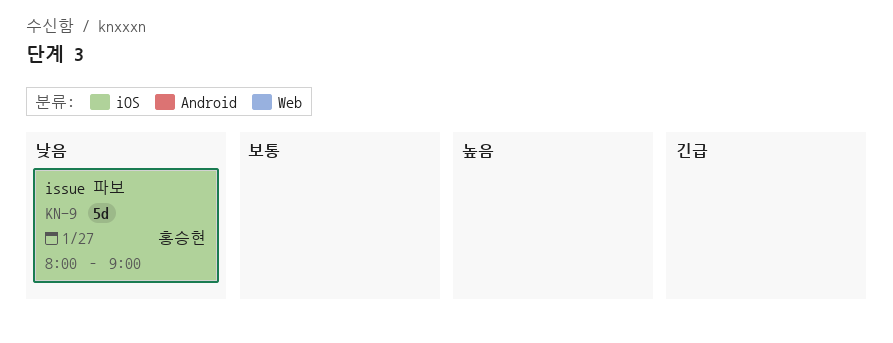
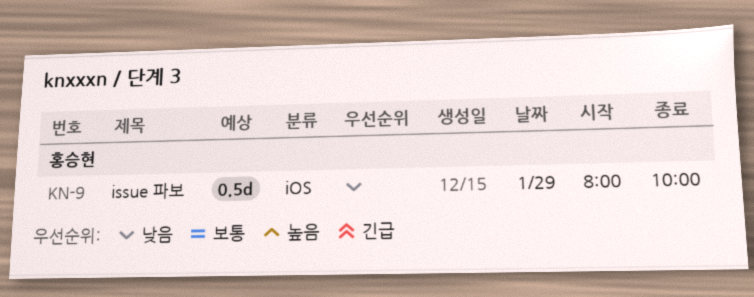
KN-9, estimate: 5d -> 0.5d
KN-9, day: Jan 27 -> Jan 29
KN-9, ends: 09:00 -> 10:00

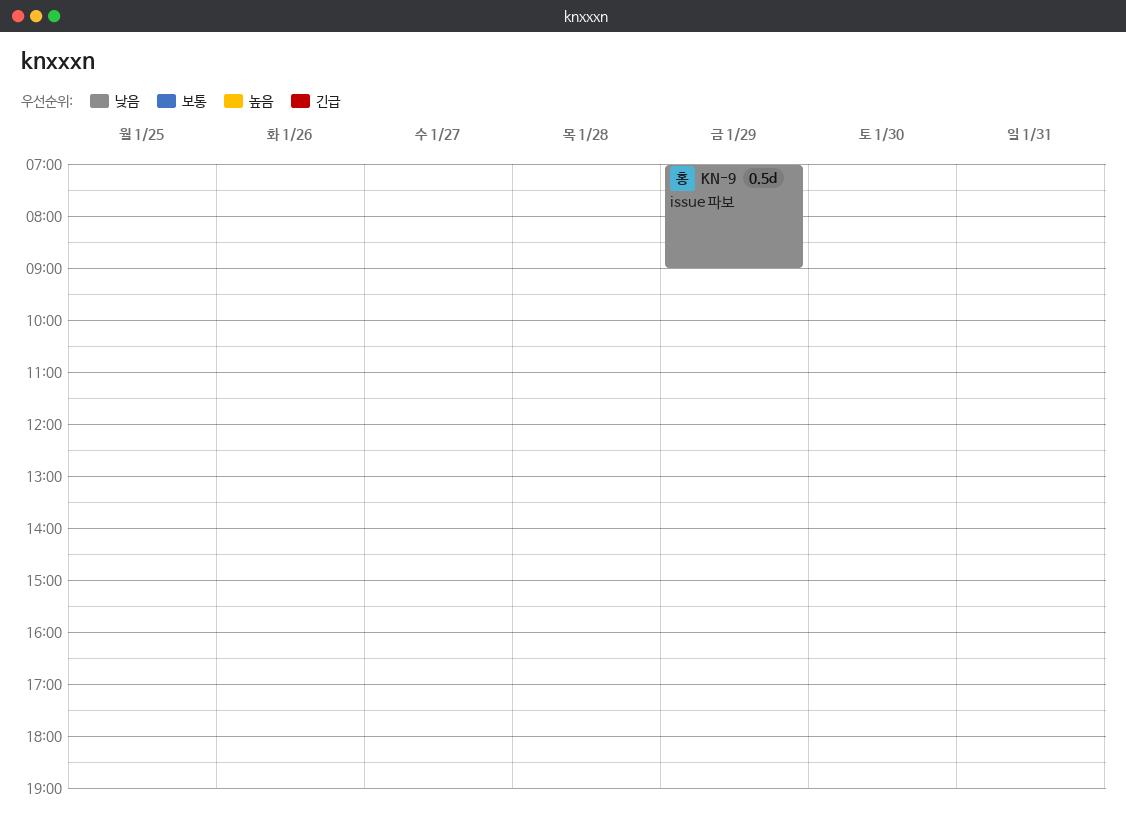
KN-9, begins: 08:00 -> 07:00
KN-9, ends: 10:00 -> 09:00

